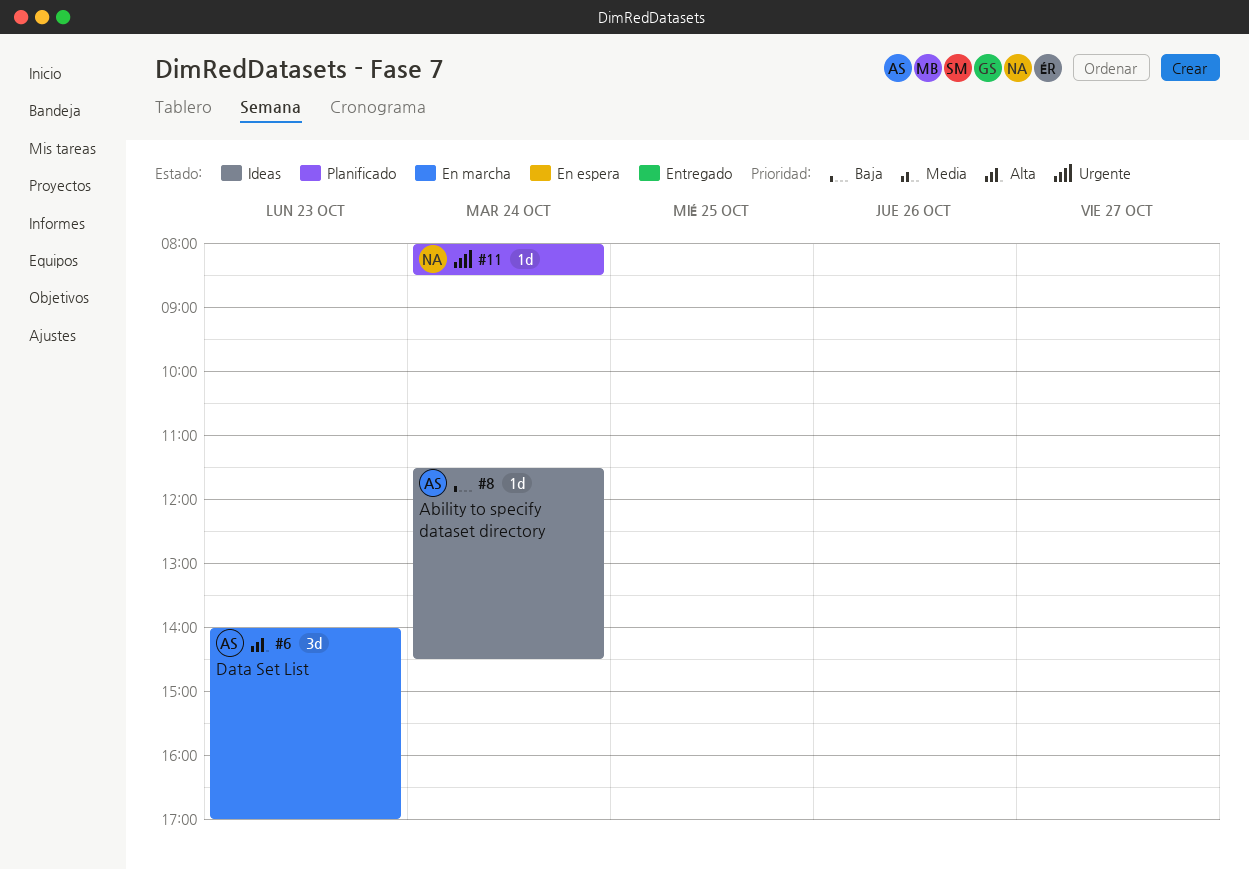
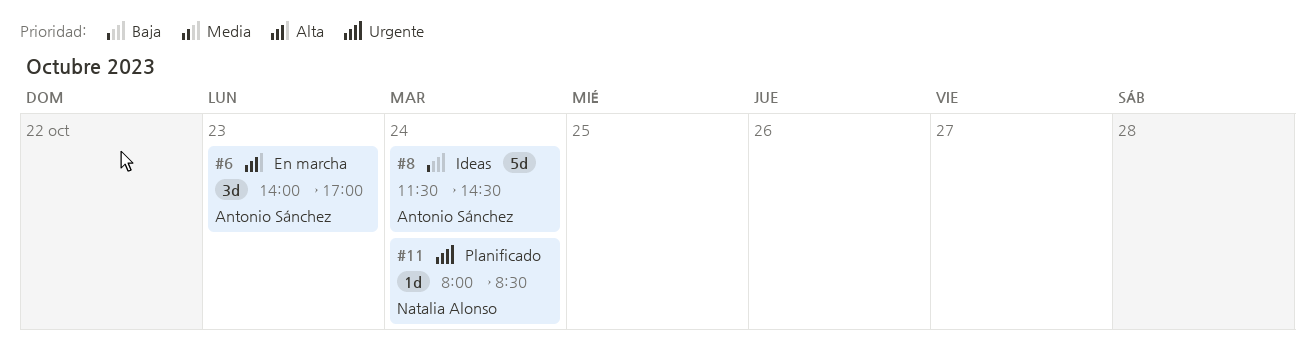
#8, estimate: 1d -> 5d

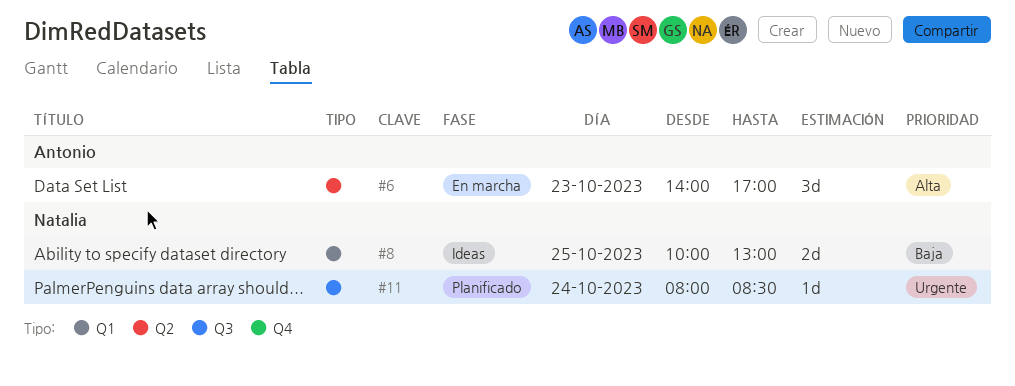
#8, owner: Antonio Sánchez -> Natalia Alonso
#8, estimate: 5d -> 2d
#8, day: Oct 24 -> Oct 25
#8, begins: 11:30 -> 10:00
#8, ends: 14:30 -> 13:00

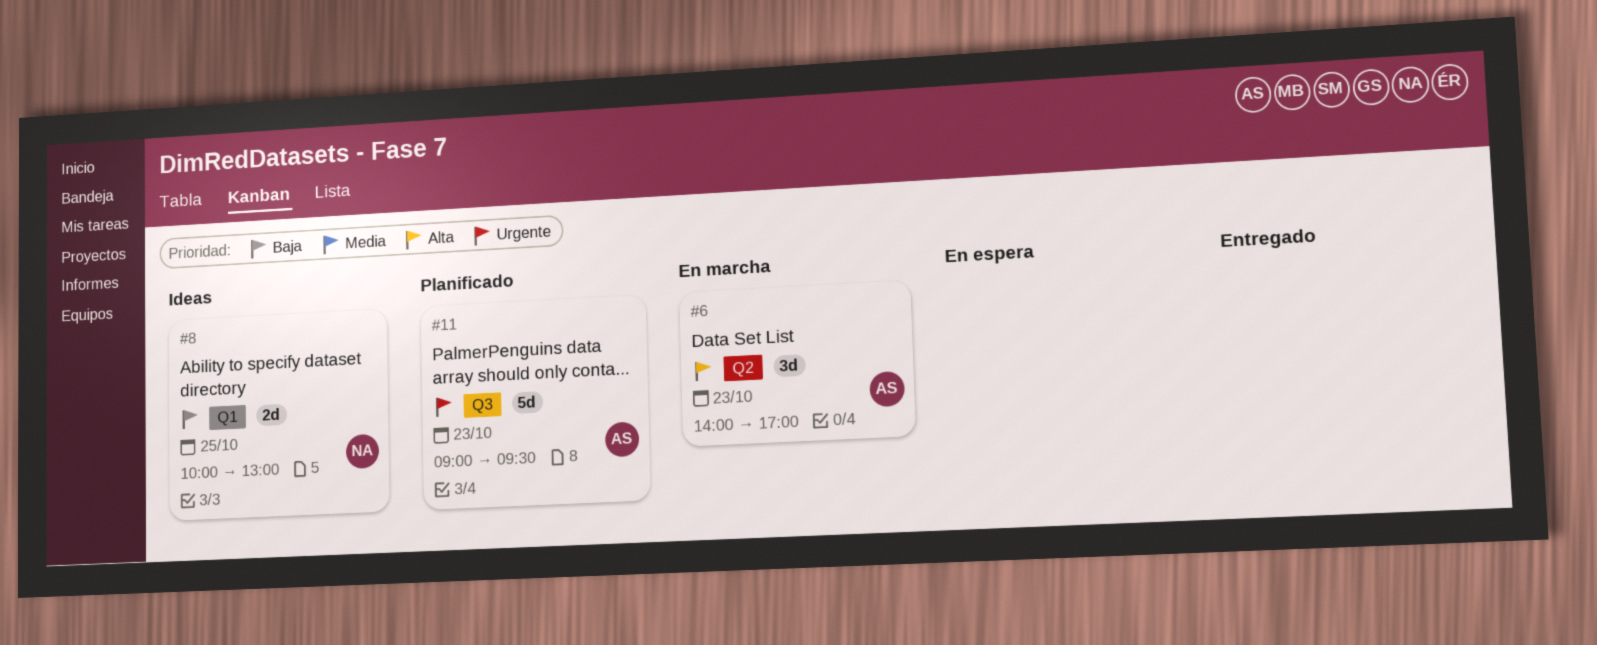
#11, owner: Natalia -> Antonio
#11, estimate: 1d -> 5d
#11, day: Oct 24 -> Oct 23
#11, begins: 08:00 -> 09:00
#11, ends: 08:30 -> 09:30

